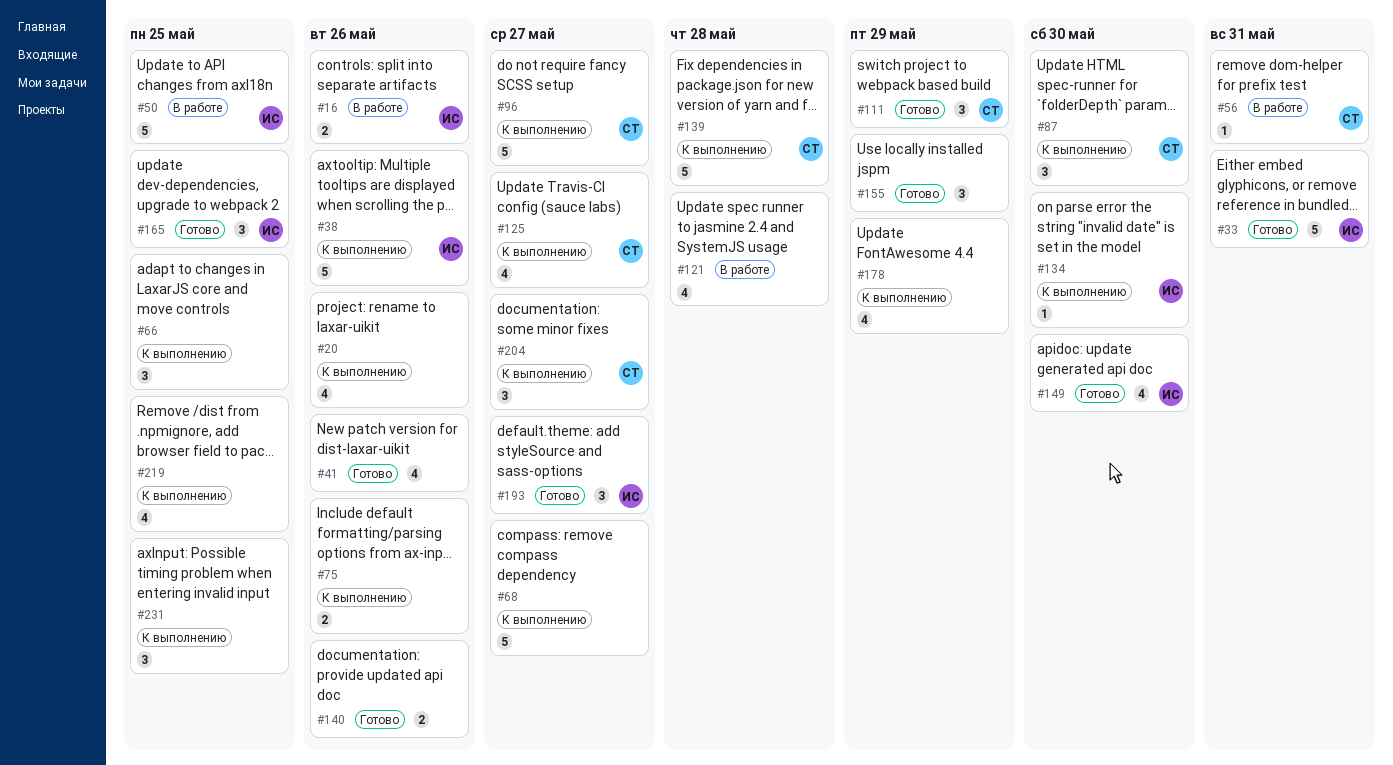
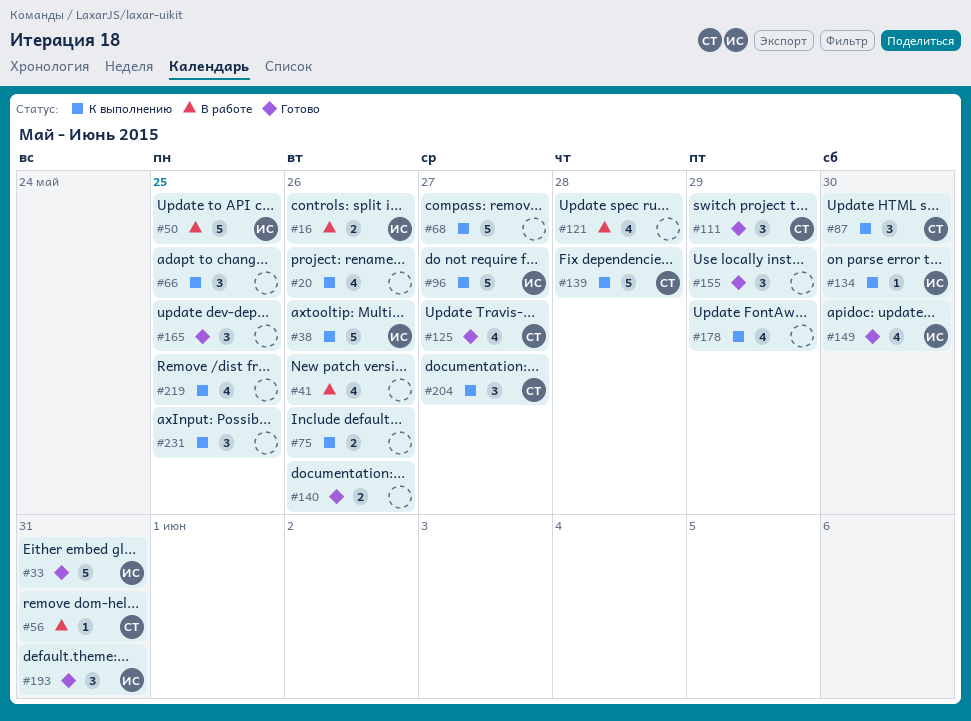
#41, status: Готово -> В работе
#96, owner: СТ -> ИС
#125, status: К выполнению -> Готово
#165, owner: ИС -> none
#193, due: May 27 -> May 31

